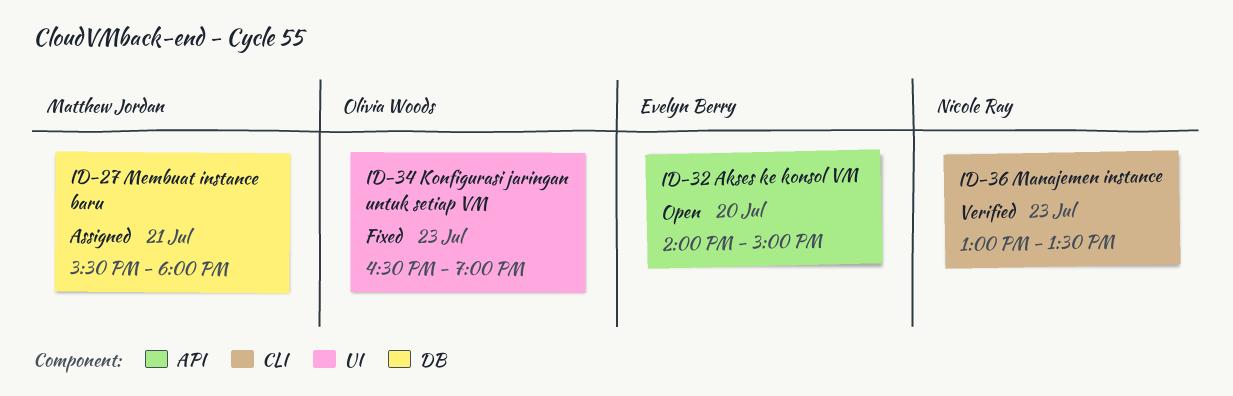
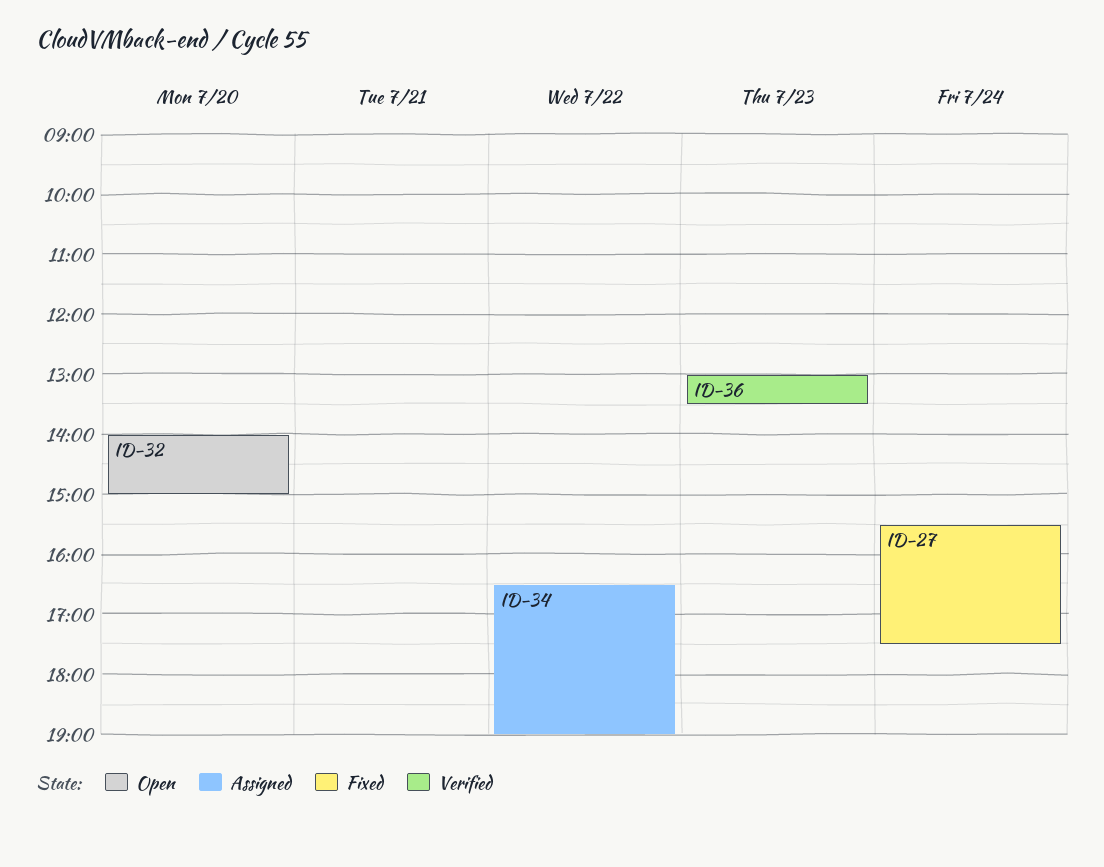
ID-27, status: Assigned -> Fixed
ID-27, day: Jul 21 -> Jul 24
ID-27, ends: 18:00 -> 17:30
ID-34, status: Fixed -> Assigned
ID-34, day: Jul 23 -> Jul 22

